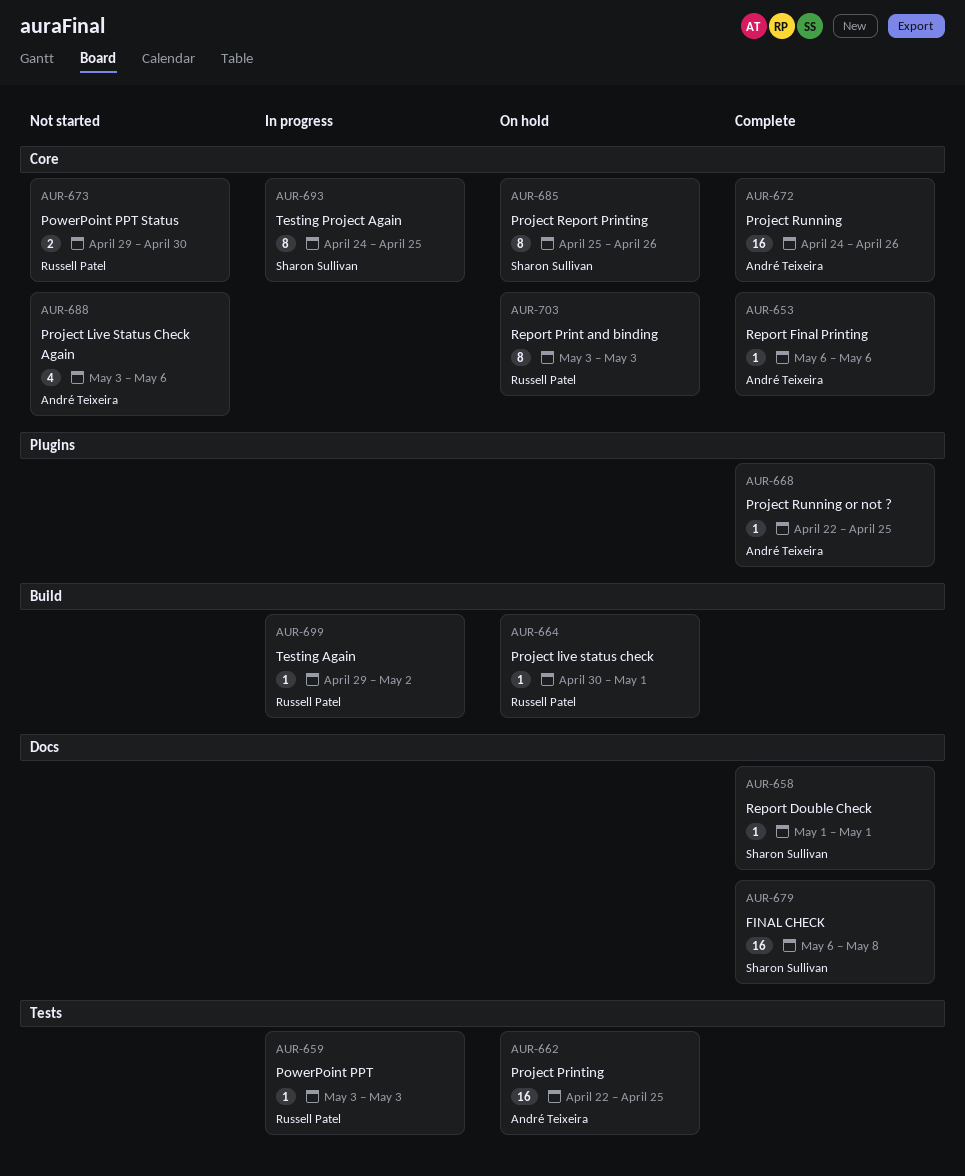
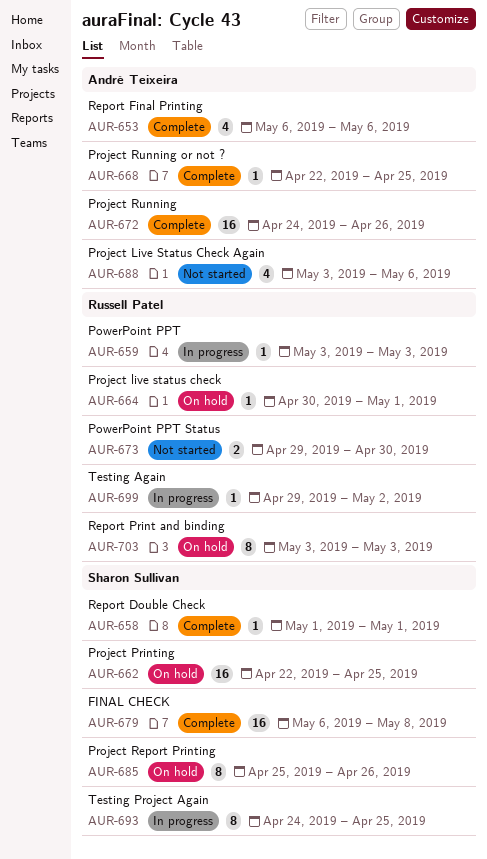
AUR-653, estimate: 1 -> 4
AUR-662, owner: André Teixeira -> Sharon Sullivan

